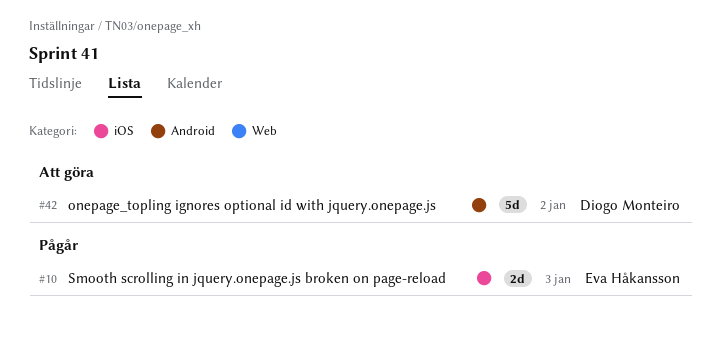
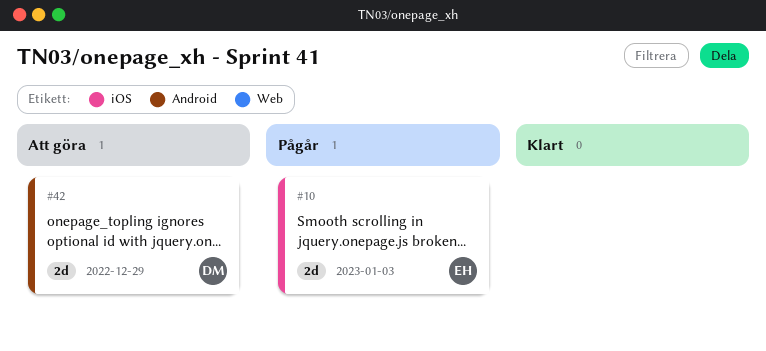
#42, estimate: 5d -> 2d
#42, due: Jan 2 -> Dec 29

